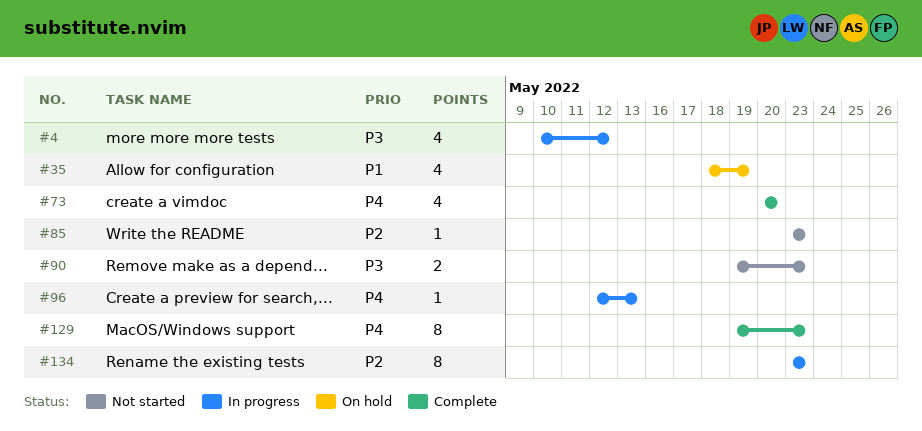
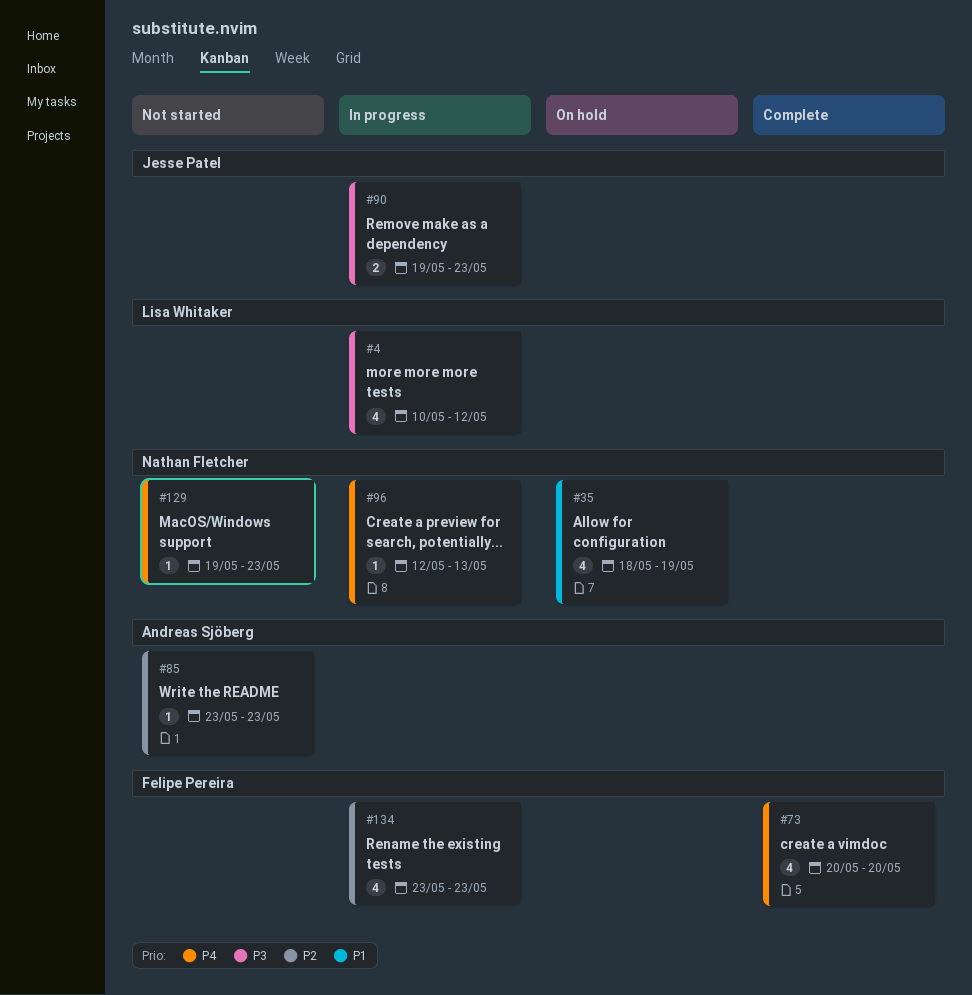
#90, status: Not started -> In progress
#129, status: Complete -> Not started
#129, estimate: 8 -> 1
#134, estimate: 8 -> 4

